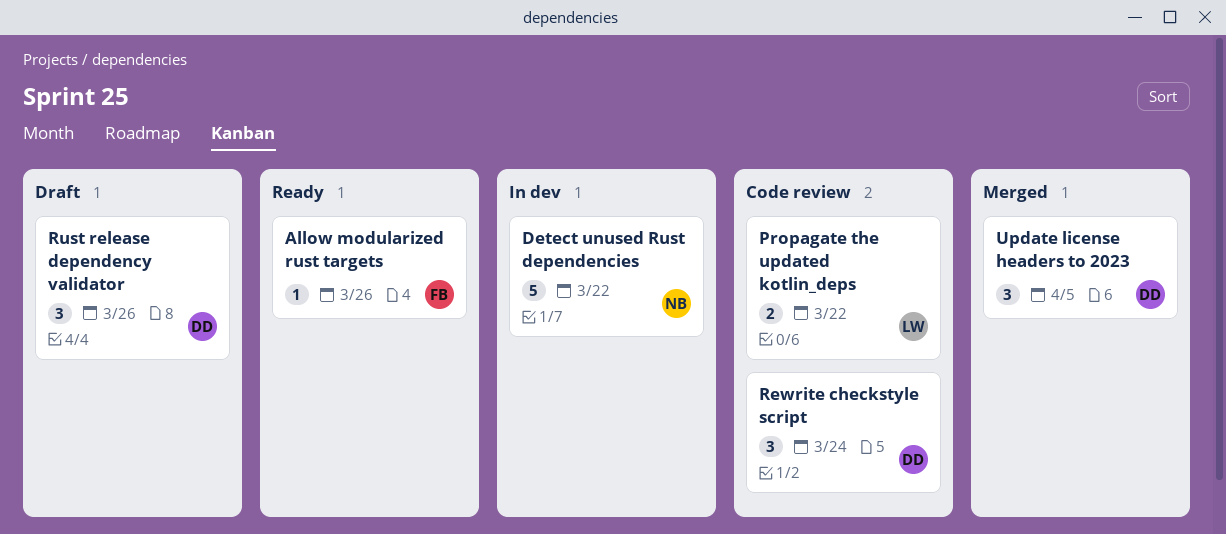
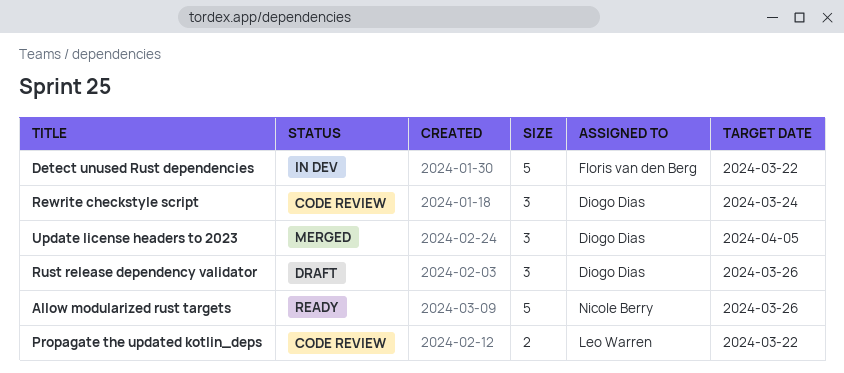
Allow modularized rust targets, owner: Floris van den Berg -> Nicole Berry
Allow modularized rust targets, estimate: 1 -> 5
Detect unused Rust dependencies, owner: Nicole Berry -> Floris van den Berg

